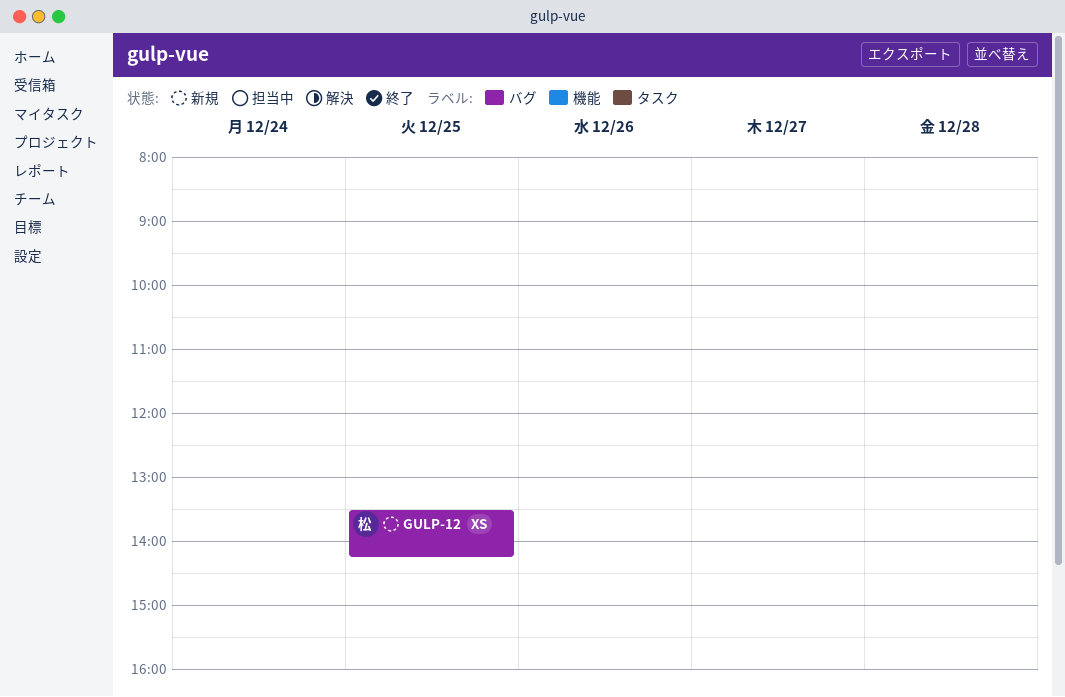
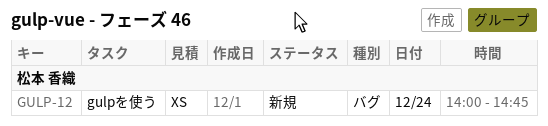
GULP-12, day: Dec 25 -> Dec 24
GULP-12, begins: 13:30 -> 14:00
GULP-12, ends: 14:15 -> 14:45

